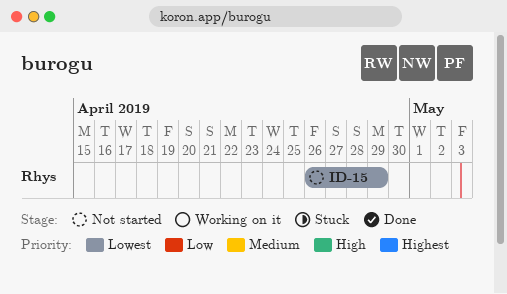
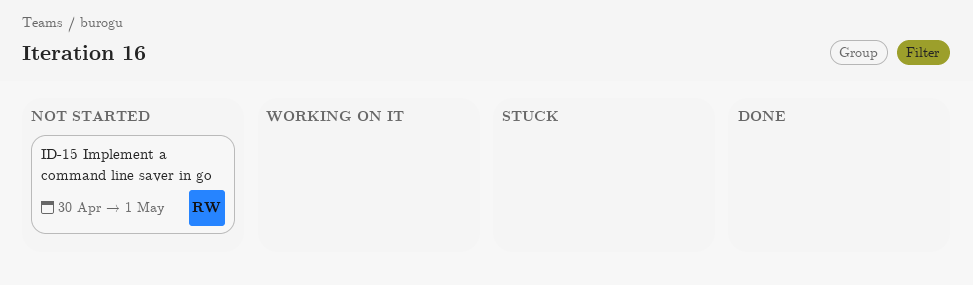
ID-15, start: Apr 26 -> Apr 30
ID-15, due: Apr 29 -> May 1

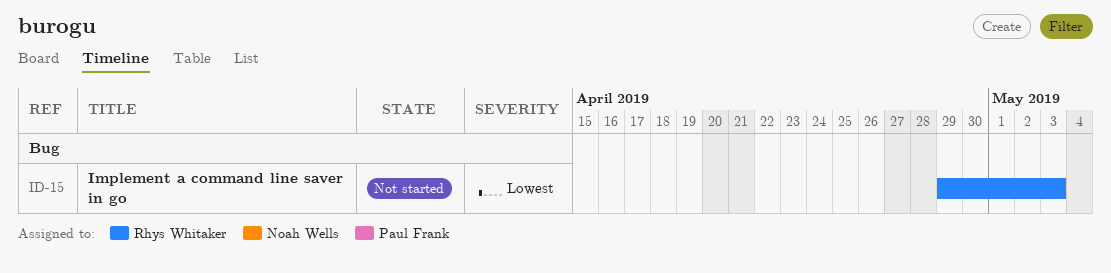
ID-15, start: Apr 30 -> Apr 29
ID-15, due: May 1 -> May 3

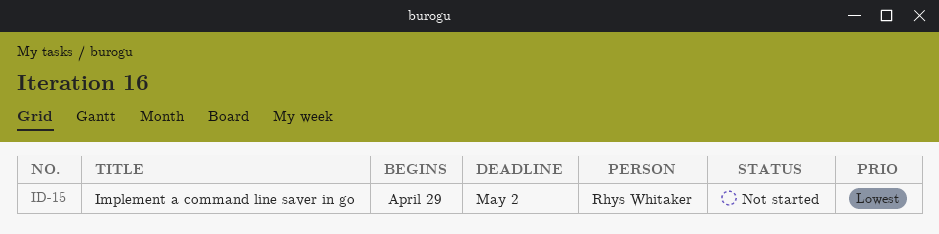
ID-15, due: May 3 -> May 2

